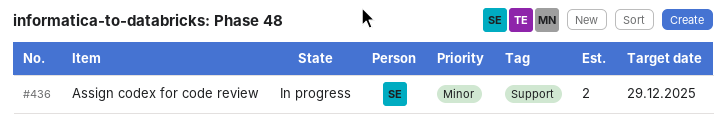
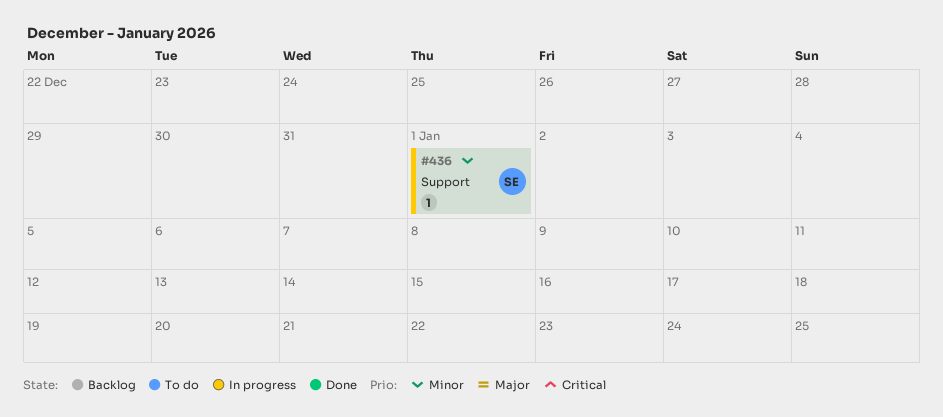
#436, estimate: 2 -> 1
#436, due: Dec 29 -> Jan 1

